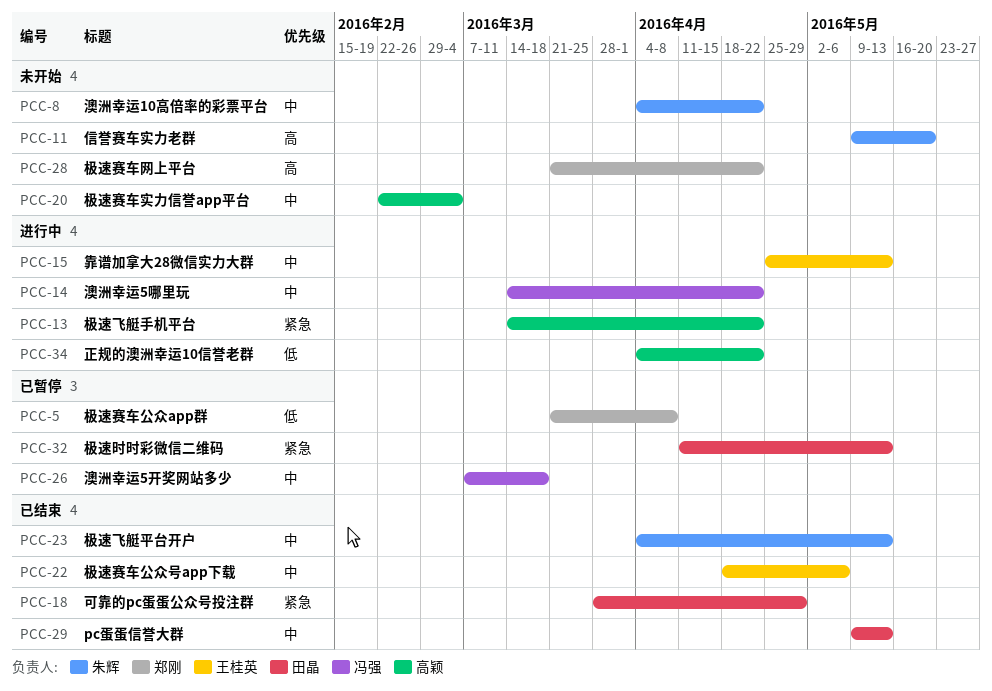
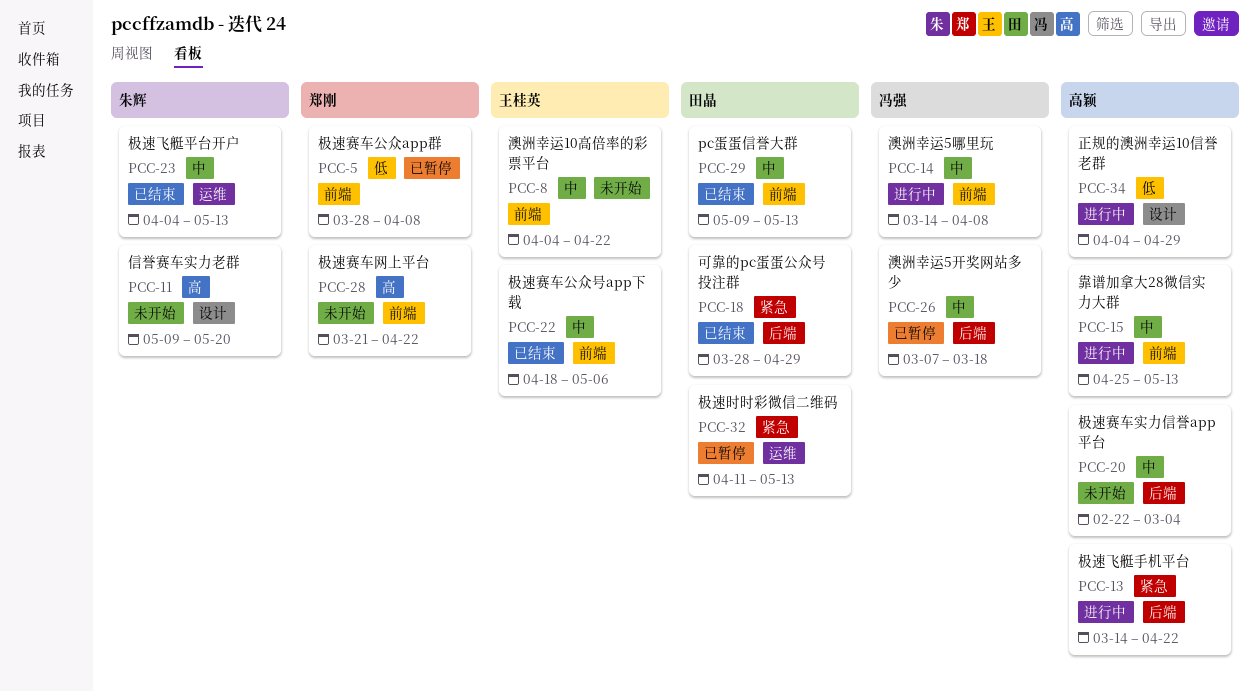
PCC-5, start: Mar 21 -> Mar 28
PCC-8, owner: 朱辉 -> 王桂英
PCC-14, due: Apr 22 -> Apr 8
PCC-15, owner: 王桂英 -> 高颖
PCC-34, due: Apr 22 -> Apr 29

